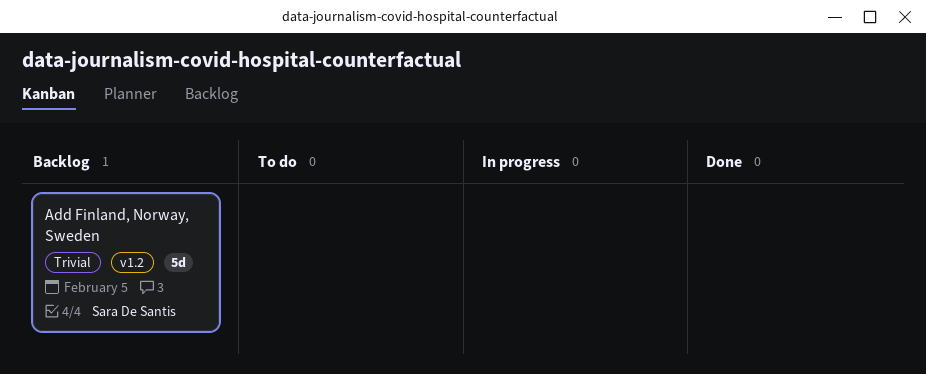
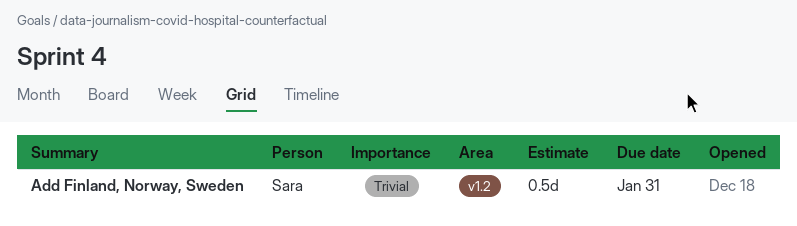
Add Finland, Norway, Sweden, estimate: 5d -> 0.5d
Add Finland, Norway, Sweden, due: Feb 5 -> Jan 31

